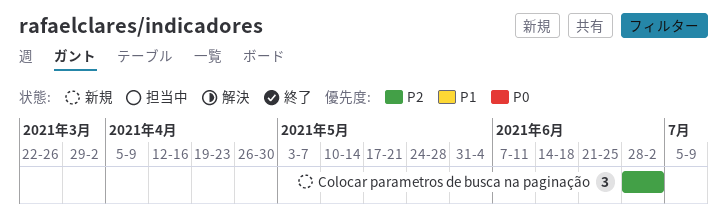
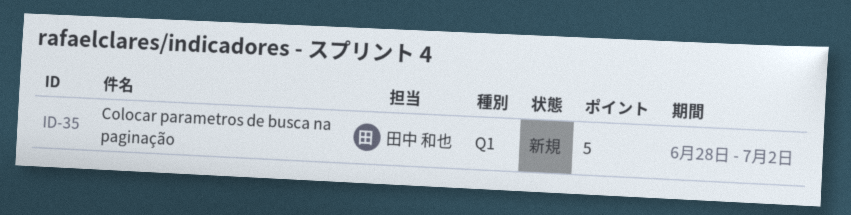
Colocar parametros de busca na paginação, estimate: 3 -> 5

